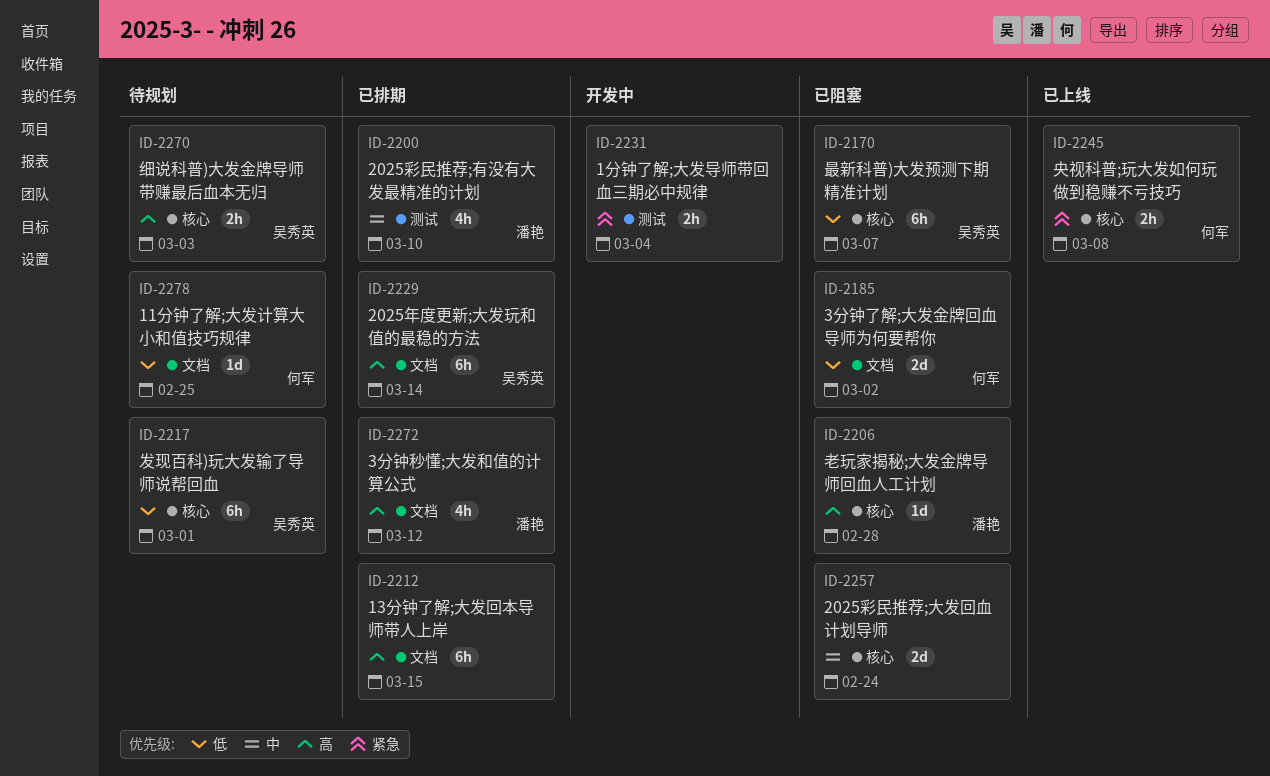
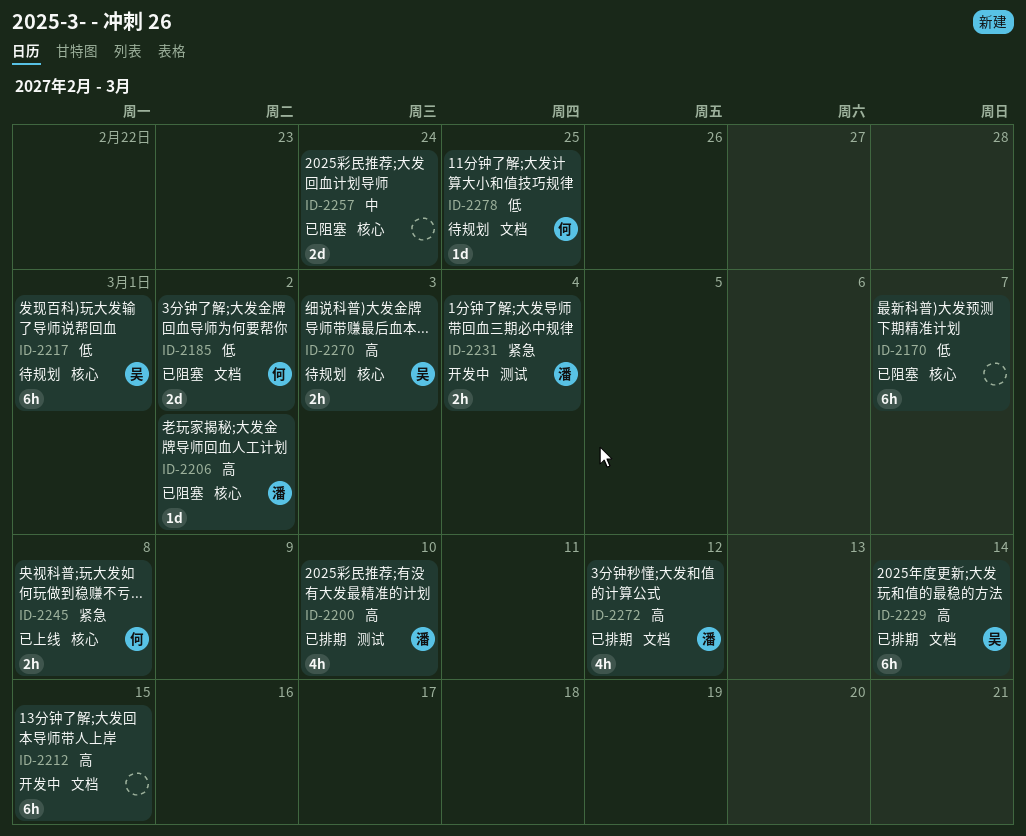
ID-2170, owner: 吴秀英 -> none
ID-2200, priority: 中 -> 高
ID-2206, due: Feb 28 -> Mar 2
ID-2212, status: 已排期 -> 开发中
ID-2231, owner: none -> 潘艳

